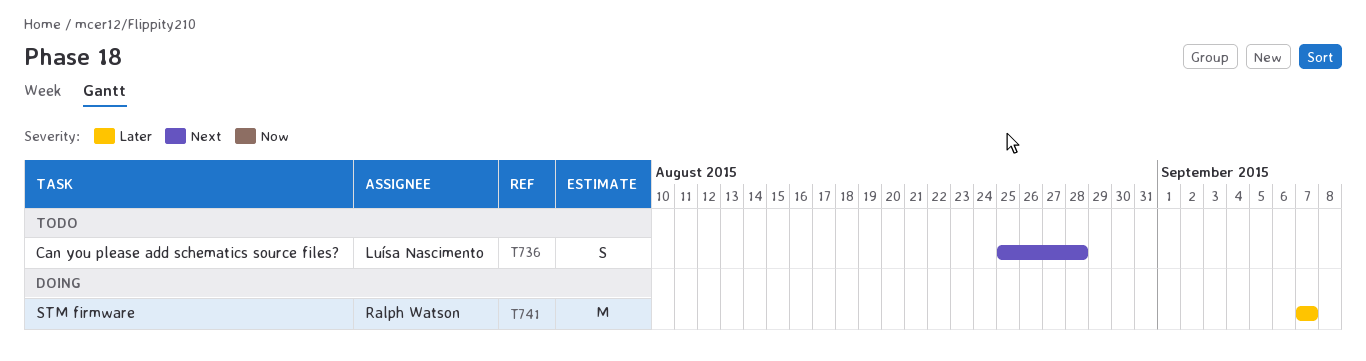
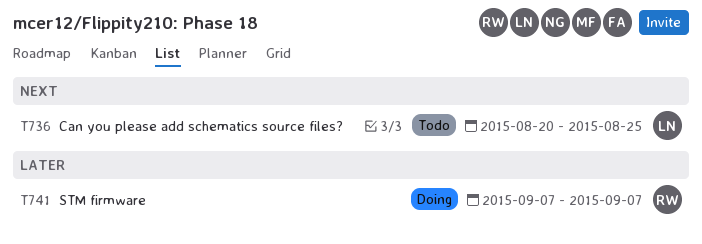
T736, start: Aug 25 -> Aug 20
T736, due: Aug 28 -> Aug 25

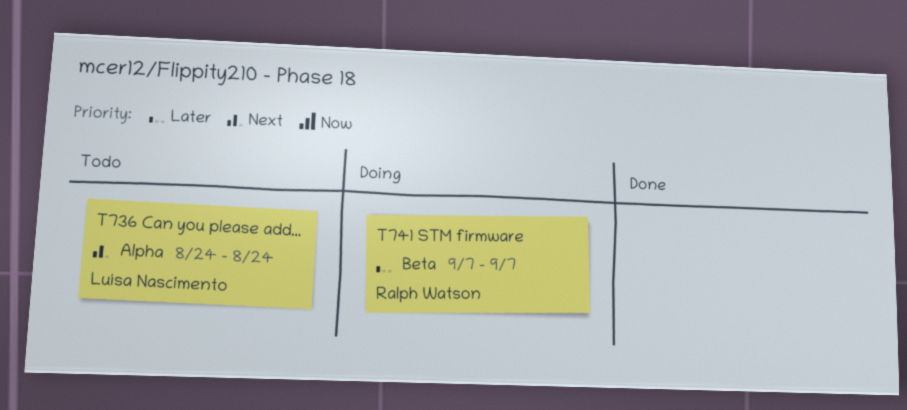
T736, start: Aug 20 -> Aug 24
T736, due: Aug 25 -> Aug 24

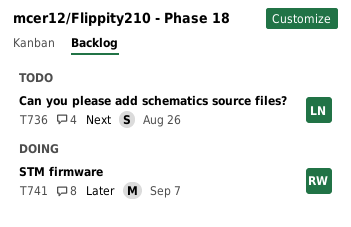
T736, due: Aug 24 -> Aug 26

